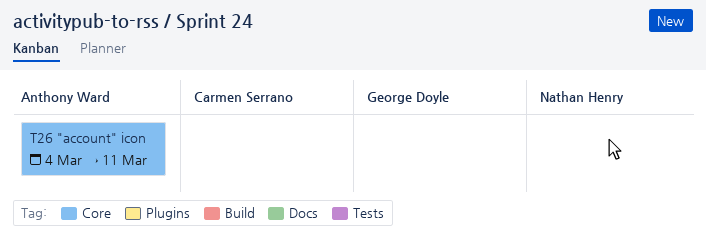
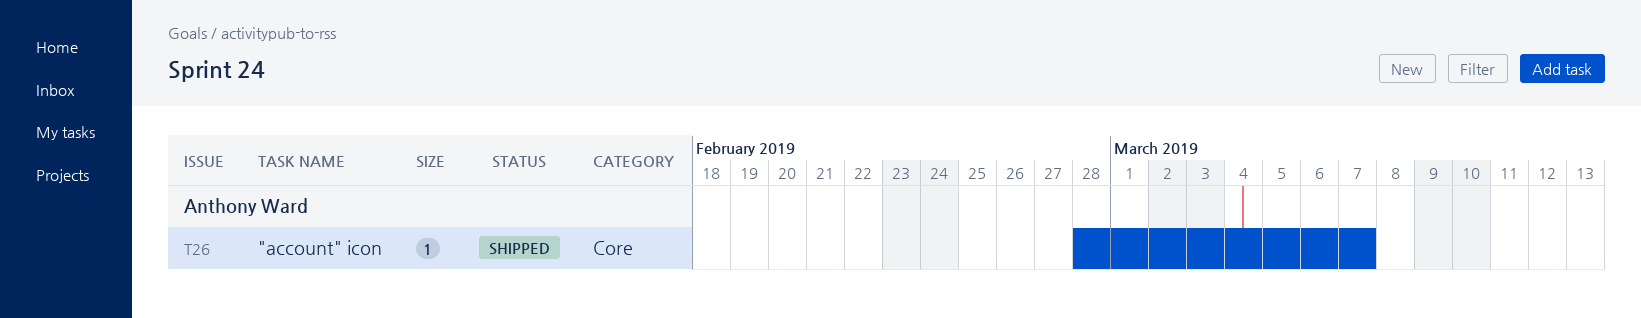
T26, start: Mar 4 -> Feb 28
T26, due: Mar 11 -> Mar 7

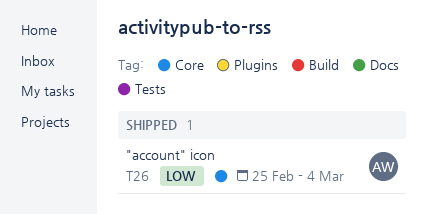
T26, start: Feb 28 -> Feb 25
T26, due: Mar 7 -> Mar 4

